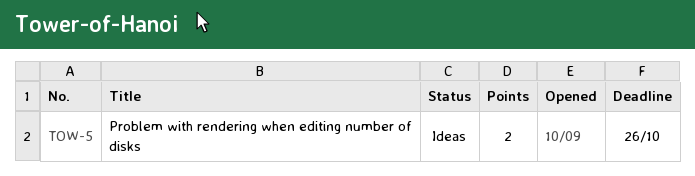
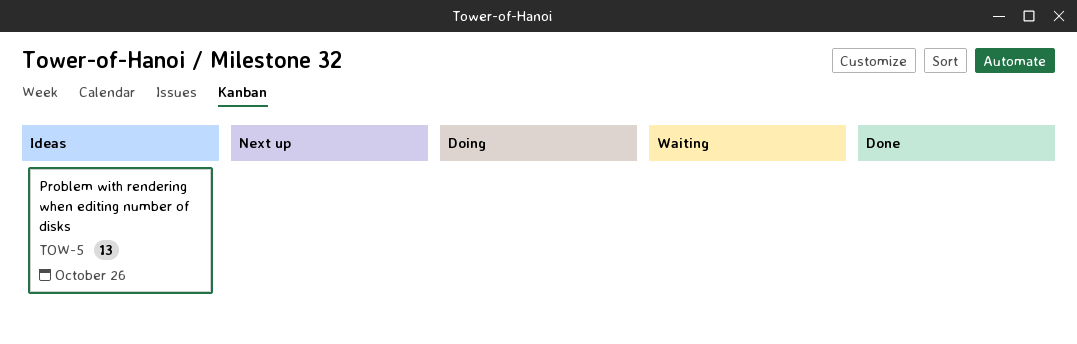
TOW-5, estimate: 2 -> 13

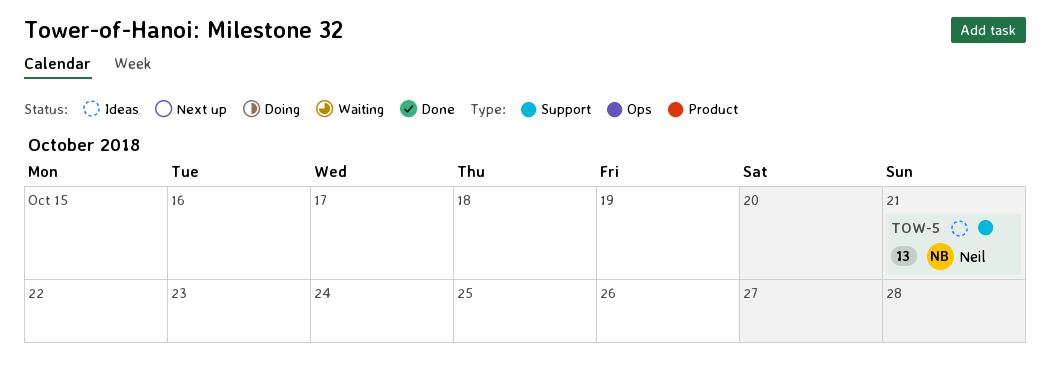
TOW-5, due: Oct 26 -> Oct 21

